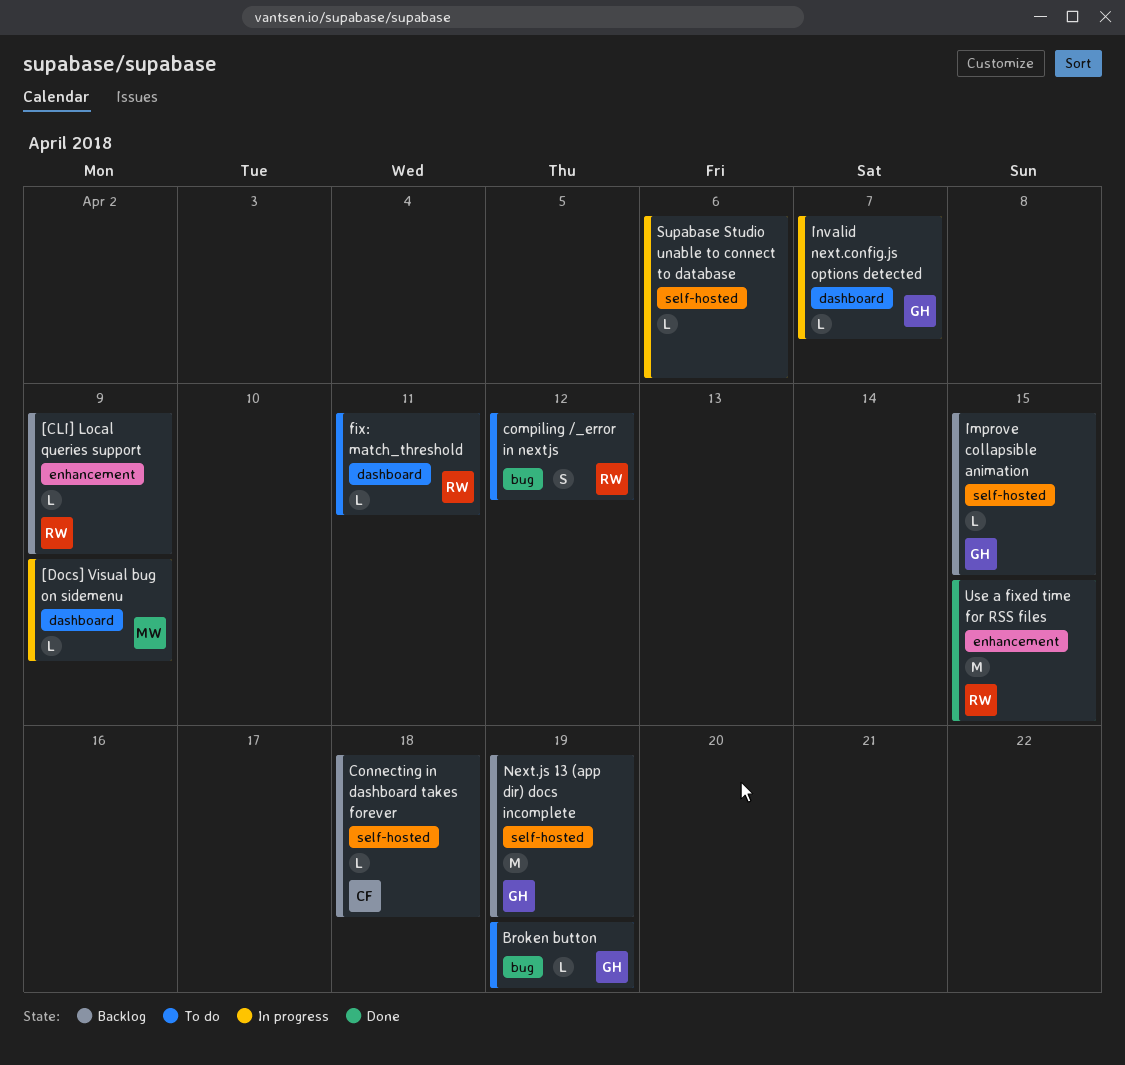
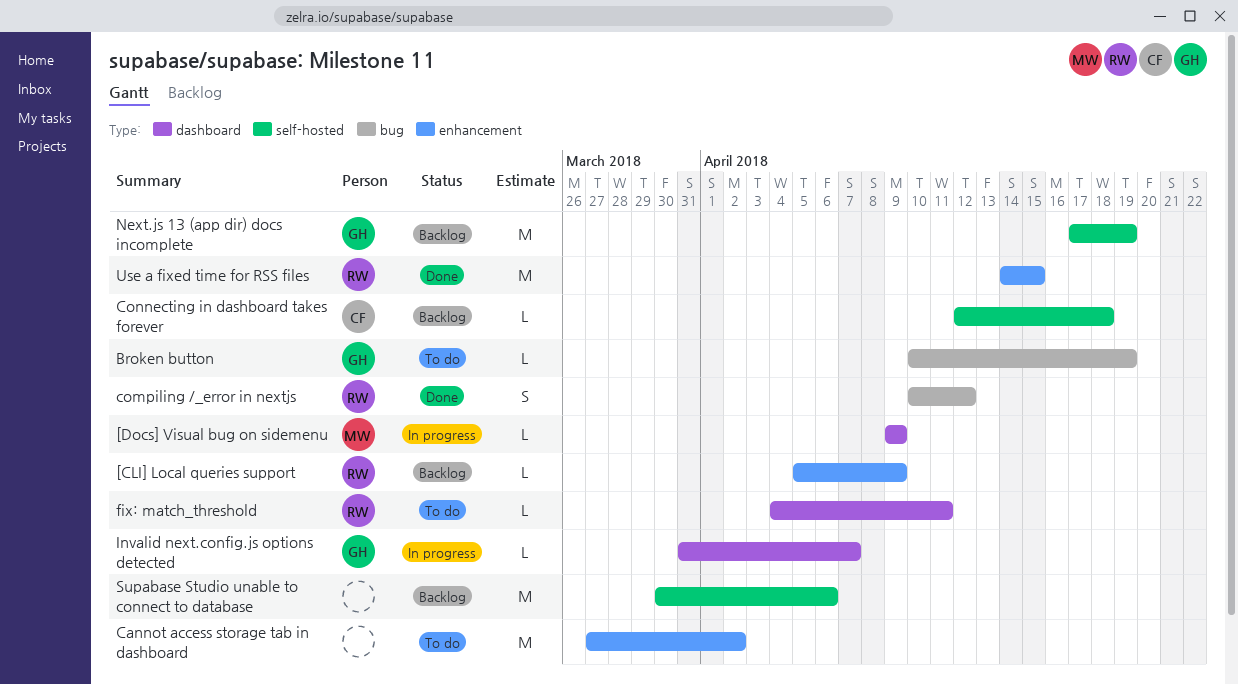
Cannot access storage tab in dashboard: none -> present
compiling /_error in nextjs, status: To do -> Done
Improve collapsible animation: present -> none
Supabase Studio unable to connect to database, status: In progress -> Backlog
Supabase Studio unable to connect to database, estimate: L -> M

